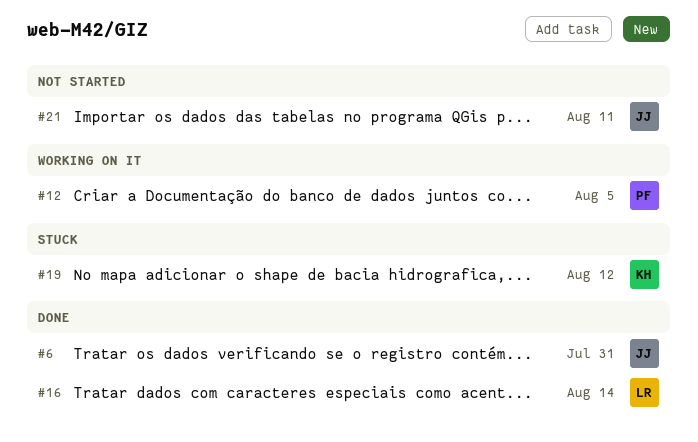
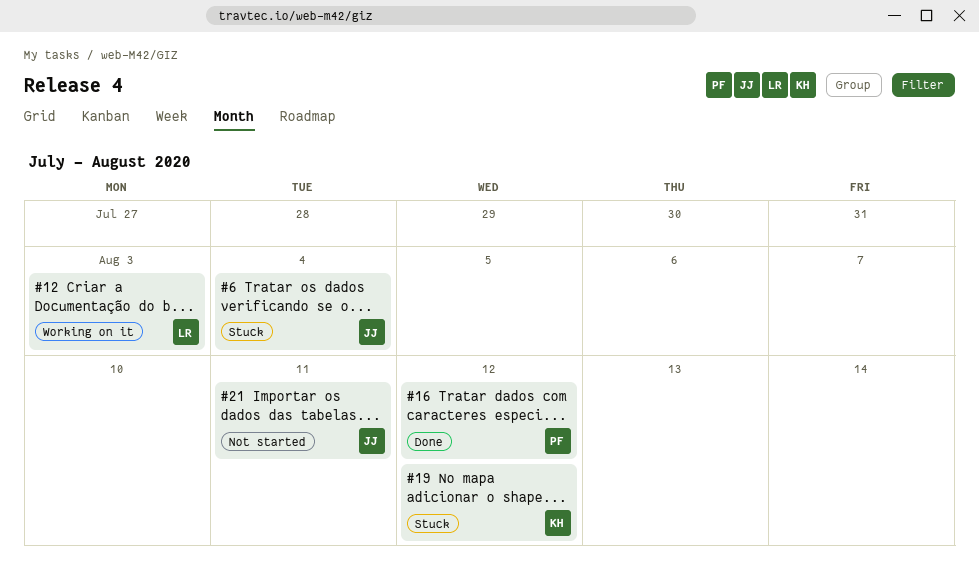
#6, status: Done -> Stuck
#6, due: Jul 31 -> Aug 4
#12, owner: PF -> LR
#12, due: Aug 5 -> Aug 3
#16, owner: LR -> PF
#16, due: Aug 14 -> Aug 12

